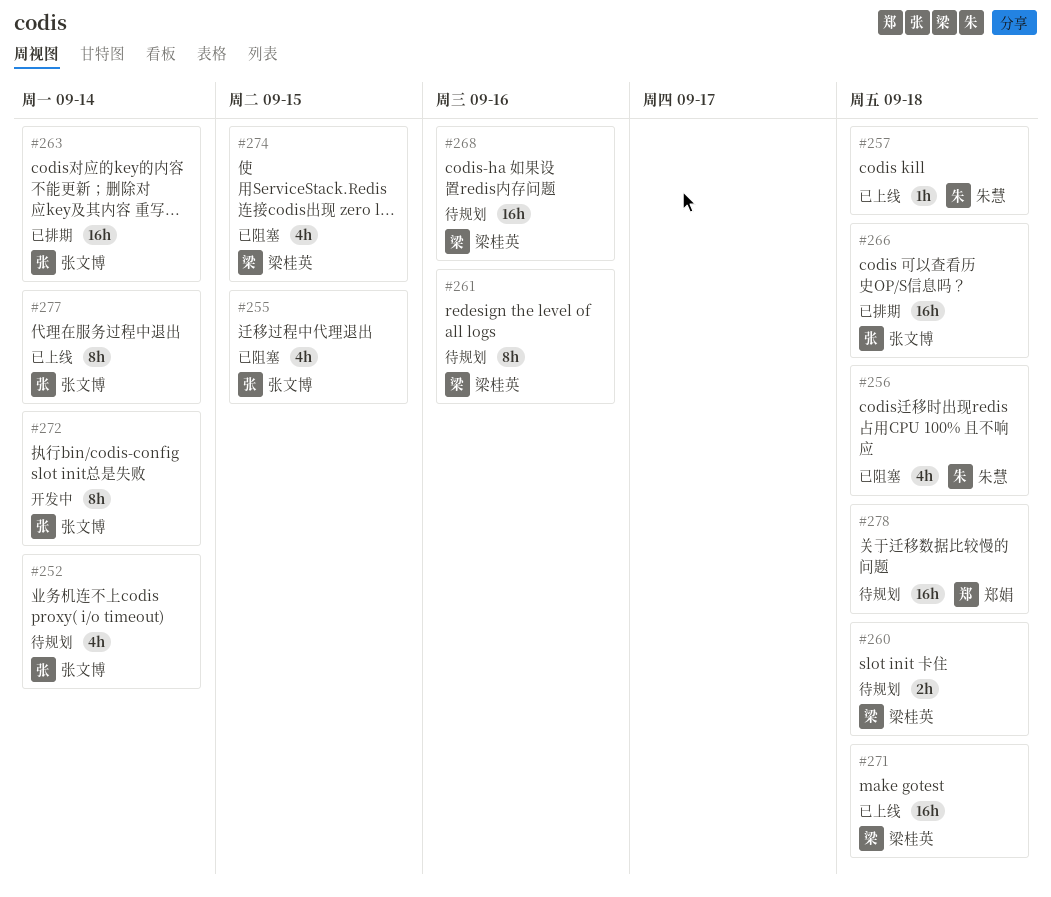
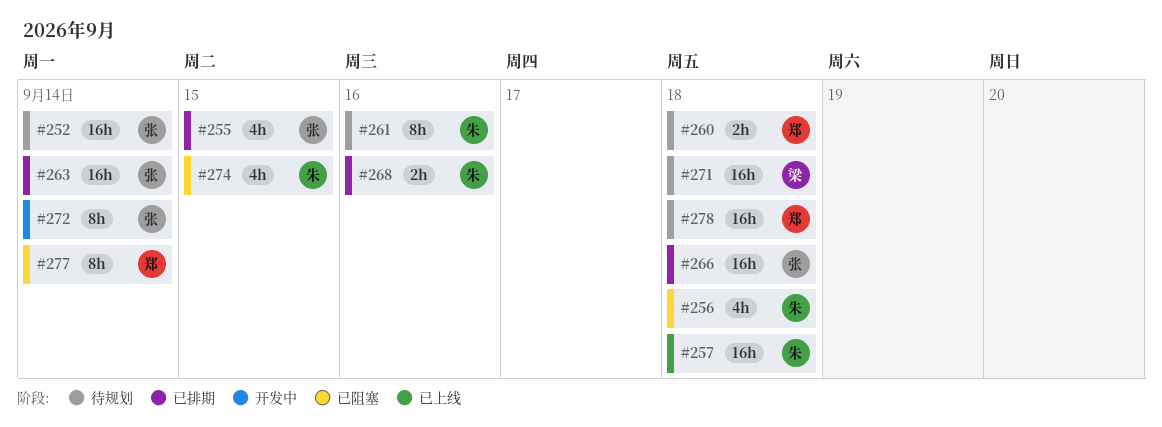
#252, estimate: 4h -> 16h
#255, status: 已阻塞 -> 已排期
#257, estimate: 1h -> 16h
#260, owner: 梁桂英 -> 郑娟
#261, owner: 梁桂英 -> 朱慧
#268, status: 待规划 -> 已排期
#268, owner: 梁桂英 -> 朱慧
#268, estimate: 16h -> 2h
#271, status: 已上线 -> 待规划
#274, owner: 梁桂英 -> 朱慧
#277, status: 已上线 -> 已阻塞
#277, owner: 张文博 -> 郑娟

